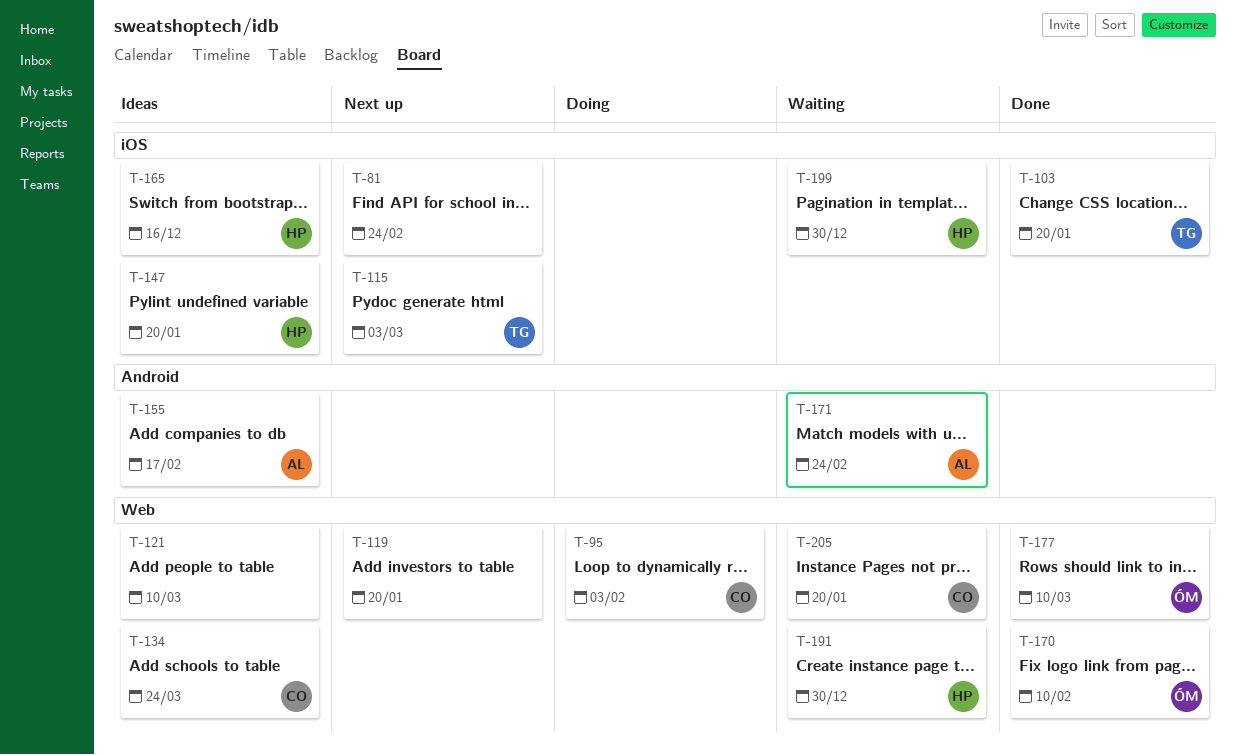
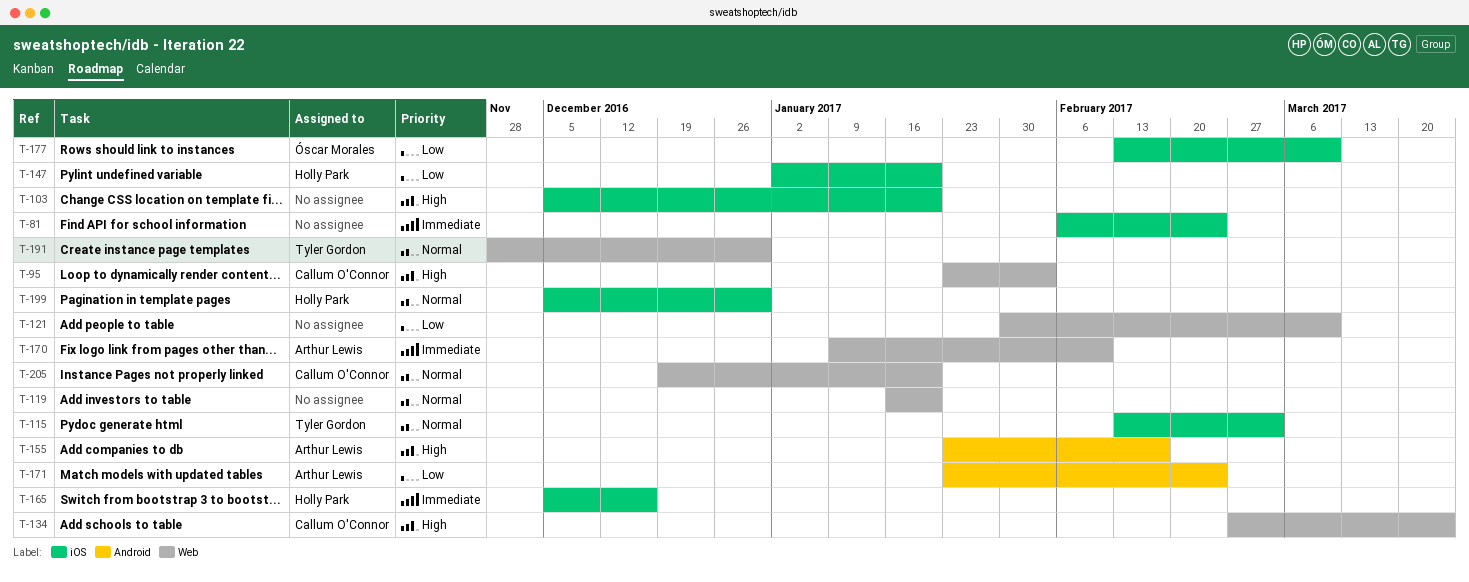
T-103, owner: Tyler Gordon -> none
T-170, owner: Óscar Morales -> Arthur Lewis
T-177, label: Web -> iOS
T-191, owner: Holly Park -> Tyler Gordon

